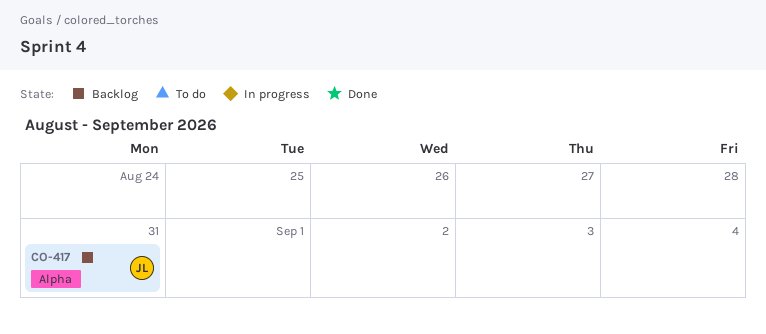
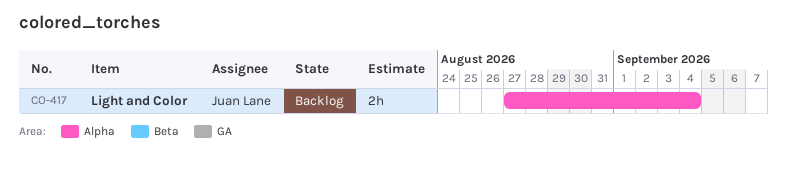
CO-417, due: Aug 31 -> Sep 4

